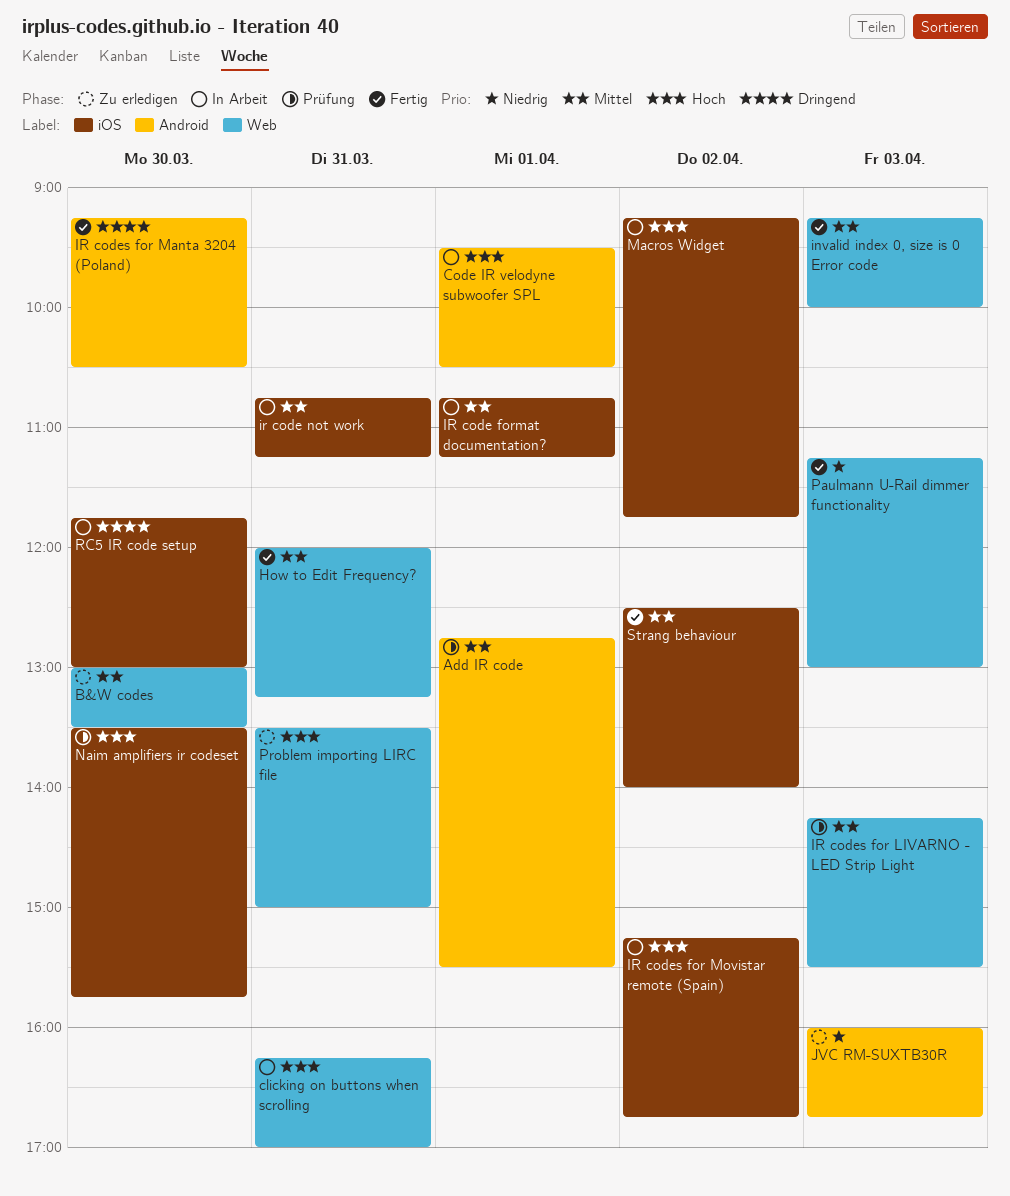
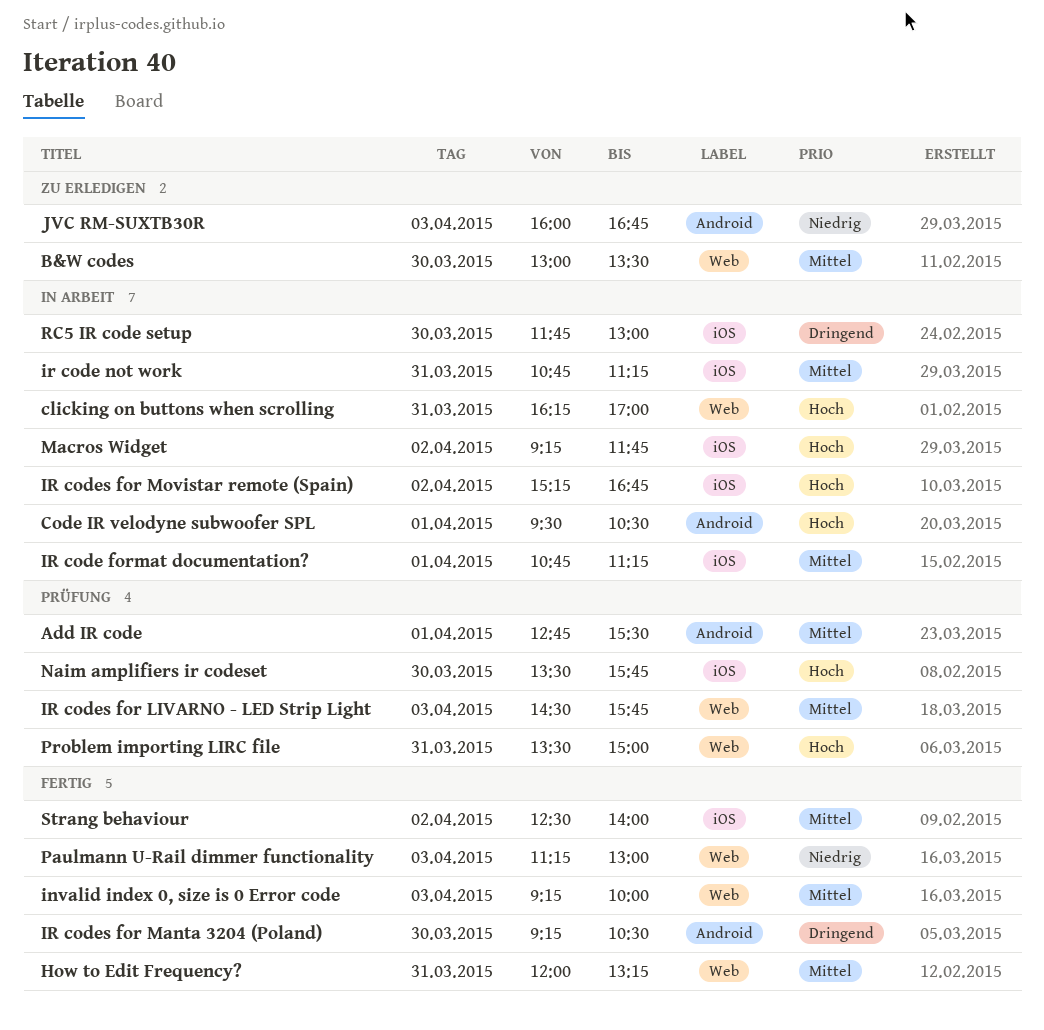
IR codes for LIVARNO - LED Strip Light, begins: 14:15 -> 14:30
IR codes for LIVARNO - LED Strip Light, ends: 15:30 -> 15:45
Problem importing LIRC file, status: Zu erledigen -> Prüfung

